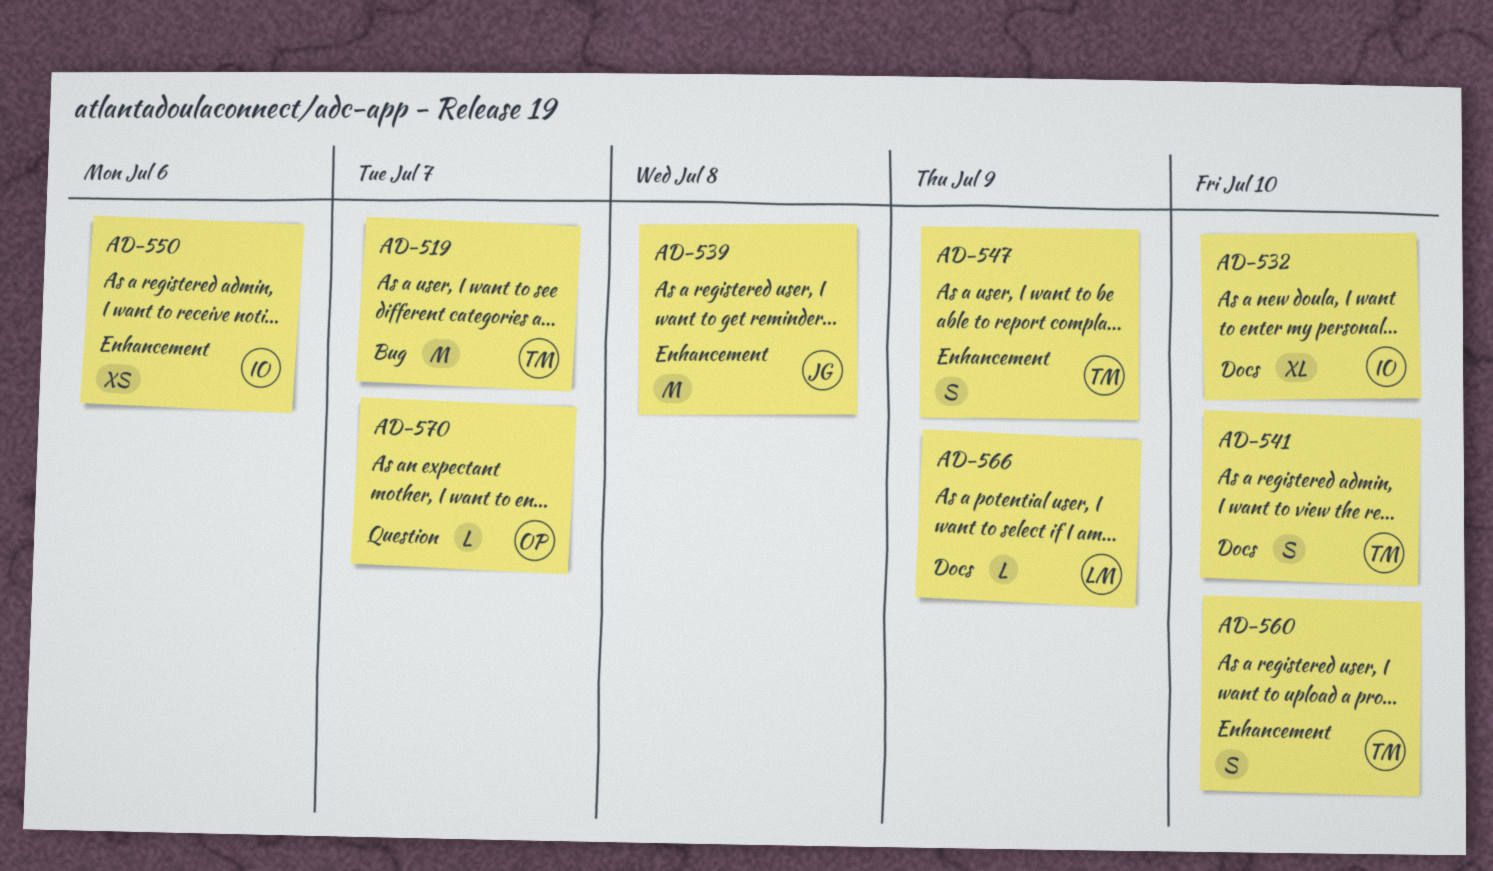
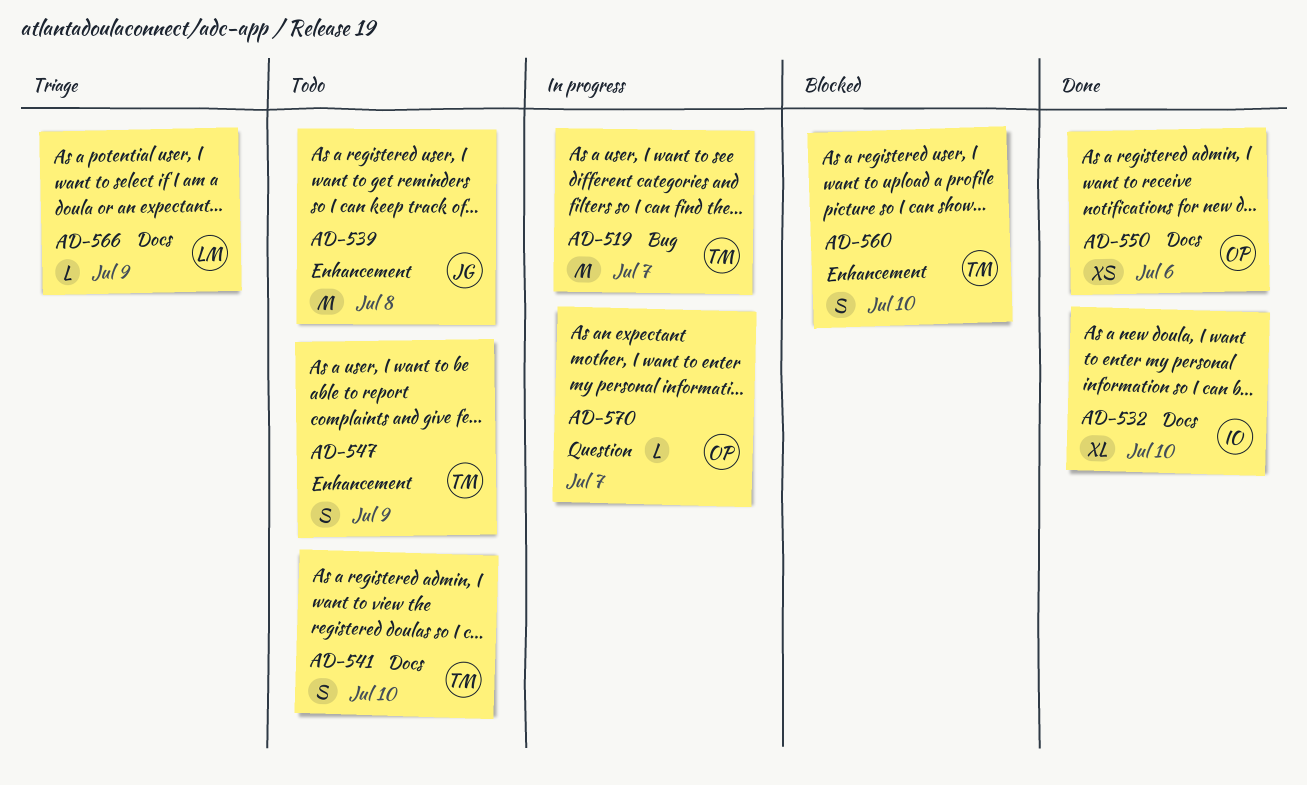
AD-550, owner: IO -> OP
AD-550, label: Enhancement -> Docs

